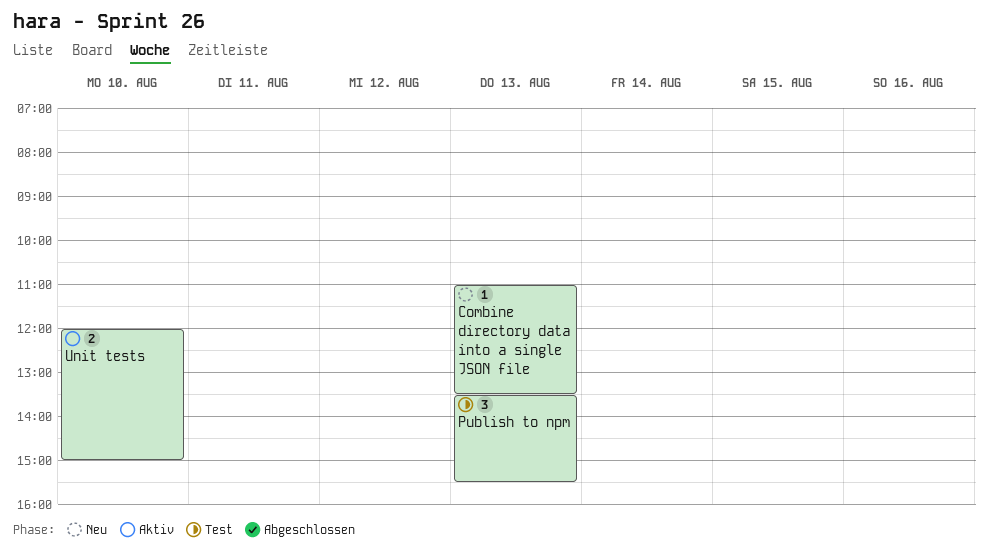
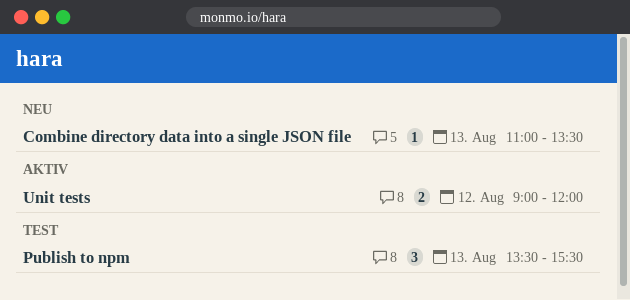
Unit tests, day: Aug 10 -> Aug 12
Unit tests, begins: 12:00 -> 09:00
Unit tests, ends: 15:00 -> 12:00

